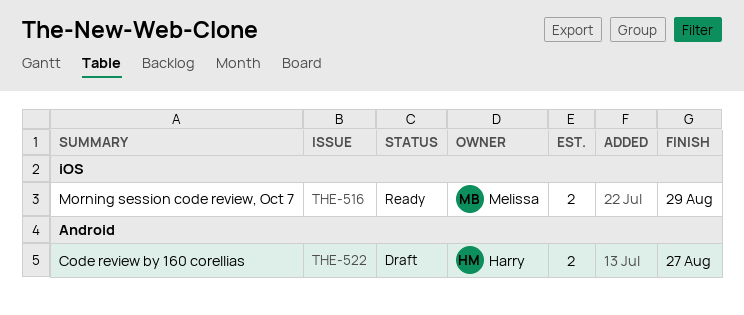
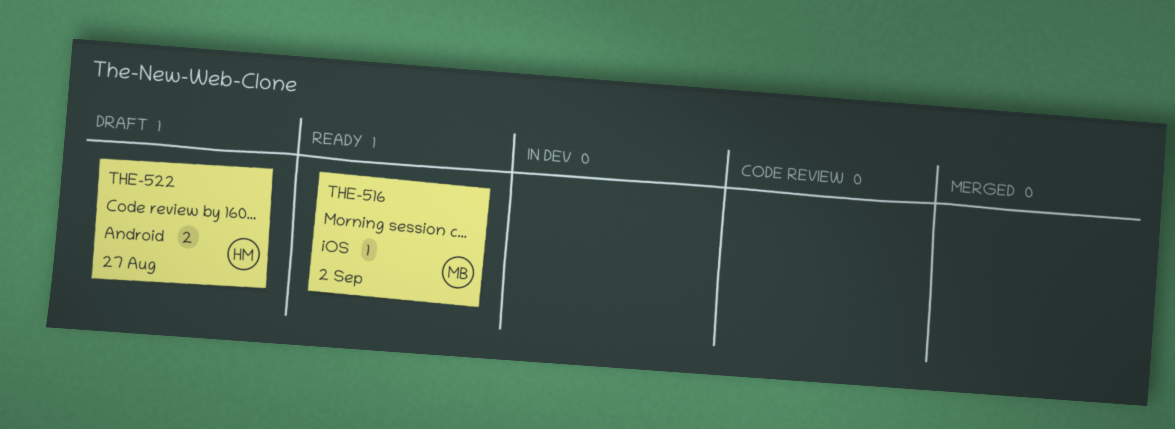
THE-516, estimate: 2 -> 1
THE-516, due: Aug 29 -> Sep 2

